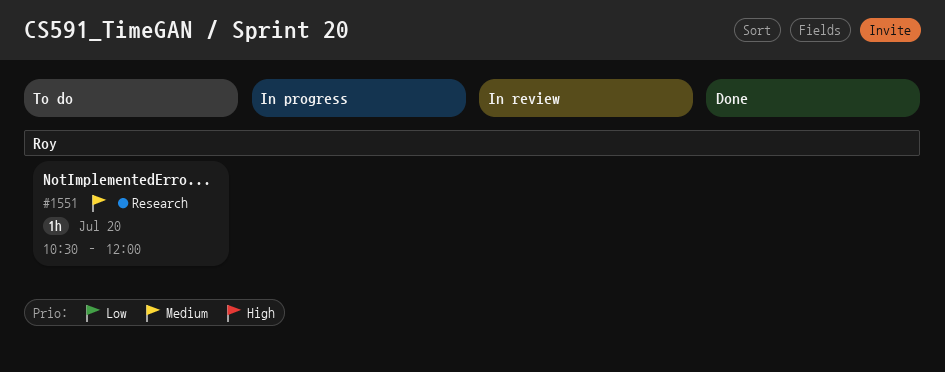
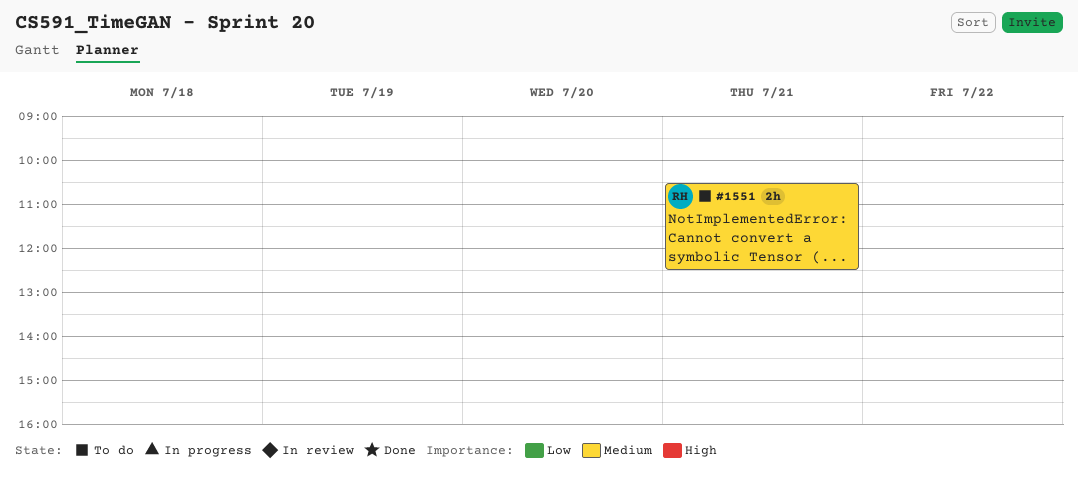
#1551, estimate: 1h -> 2h
#1551, day: Jul 20 -> Jul 21
#1551, ends: 12:00 -> 12:30

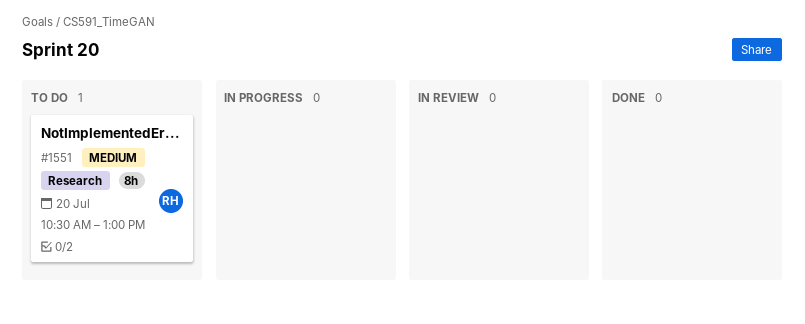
#1551, estimate: 2h -> 8h
#1551, day: Jul 21 -> Jul 20
#1551, ends: 12:30 -> 13:00

